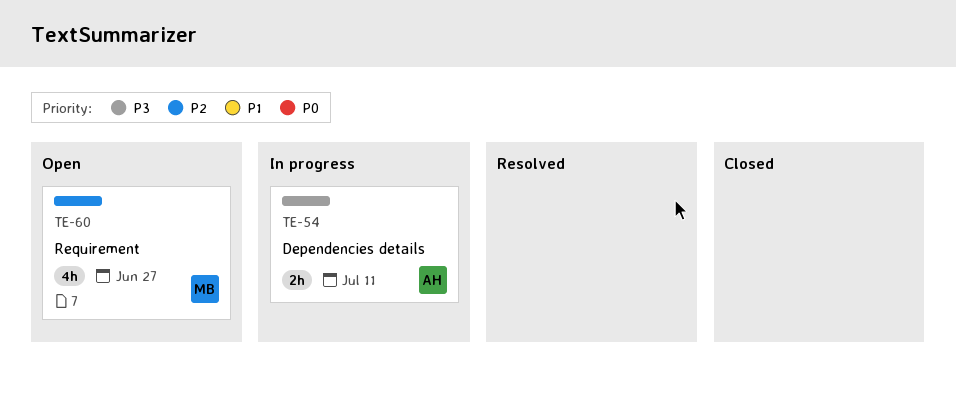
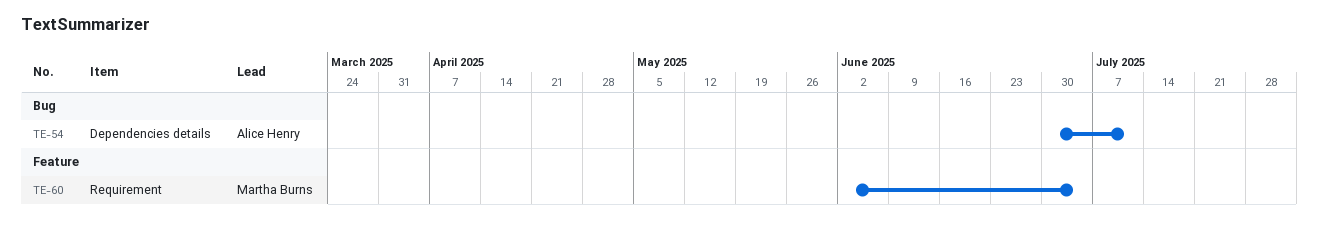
TE-60, due: Jun 27 -> Jul 4

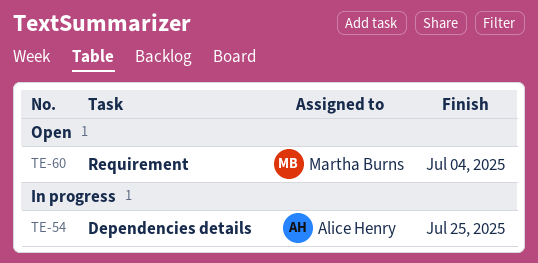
TE-54, due: Jul 11 -> Jul 25

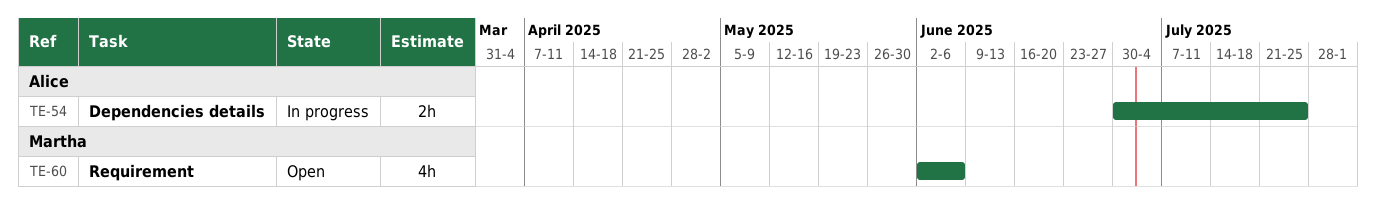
TE-60, due: Jul 4 -> Jun 6

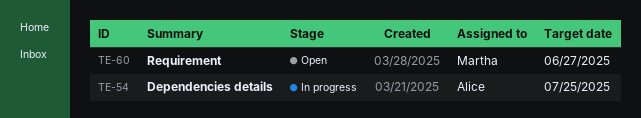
TE-60, due: Jun 6 -> Jun 27

